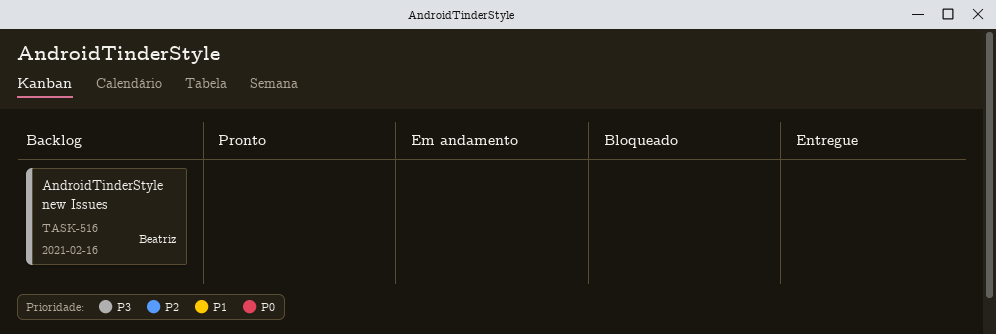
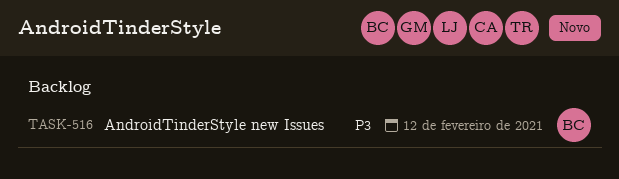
TASK-516, due: Feb 16 -> Feb 12

